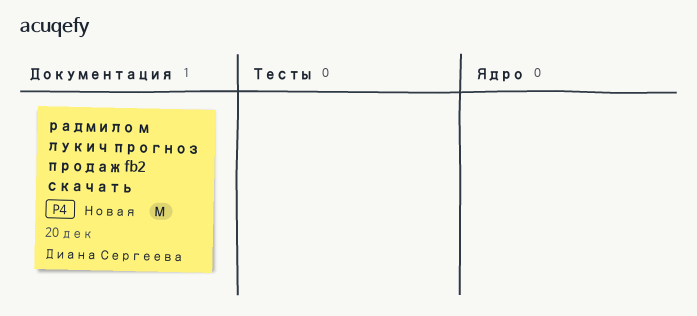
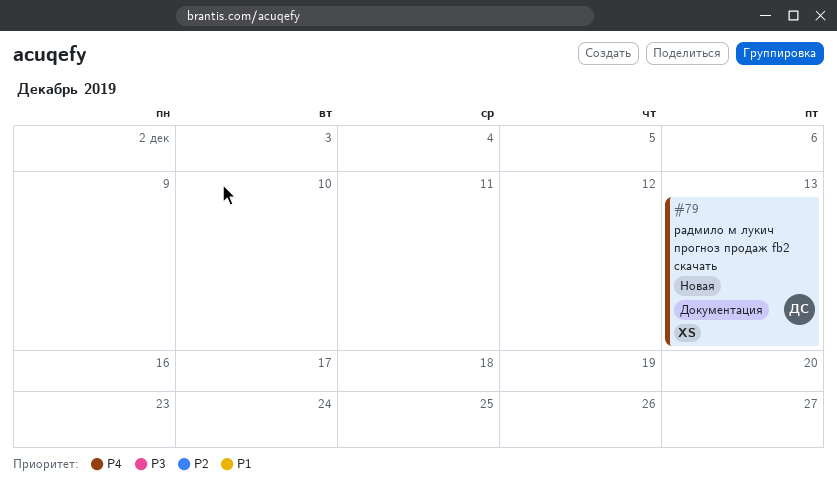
радмило м лукич прогноз продаж fb2 скачать, estimate: M -> XS
радмило м лукич прогноз продаж fb2 скачать, due: Dec 20 -> Dec 13

